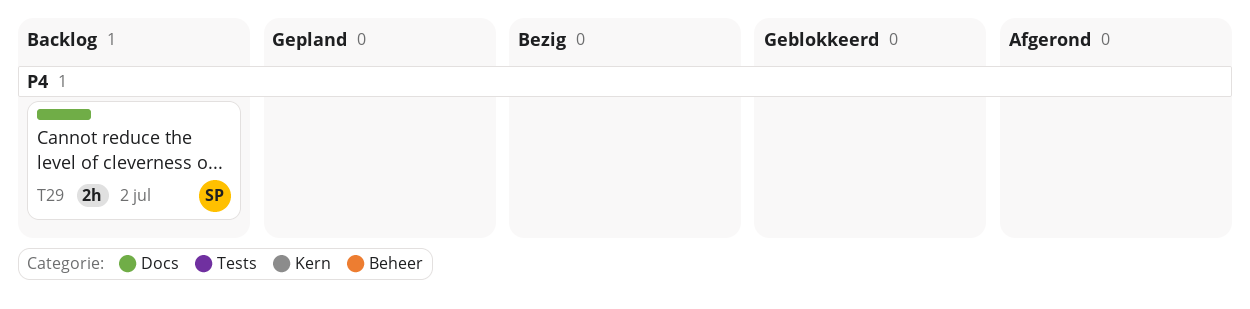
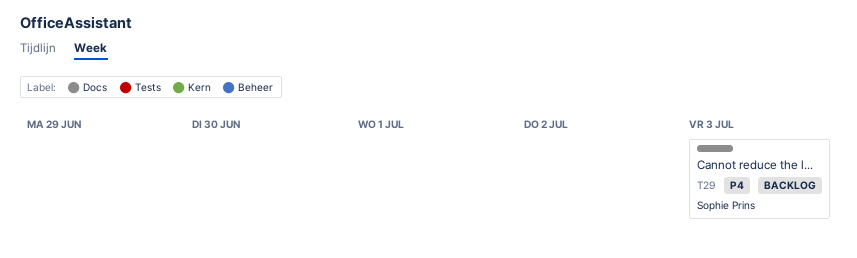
T29, due: Jul 2 -> Jul 3

